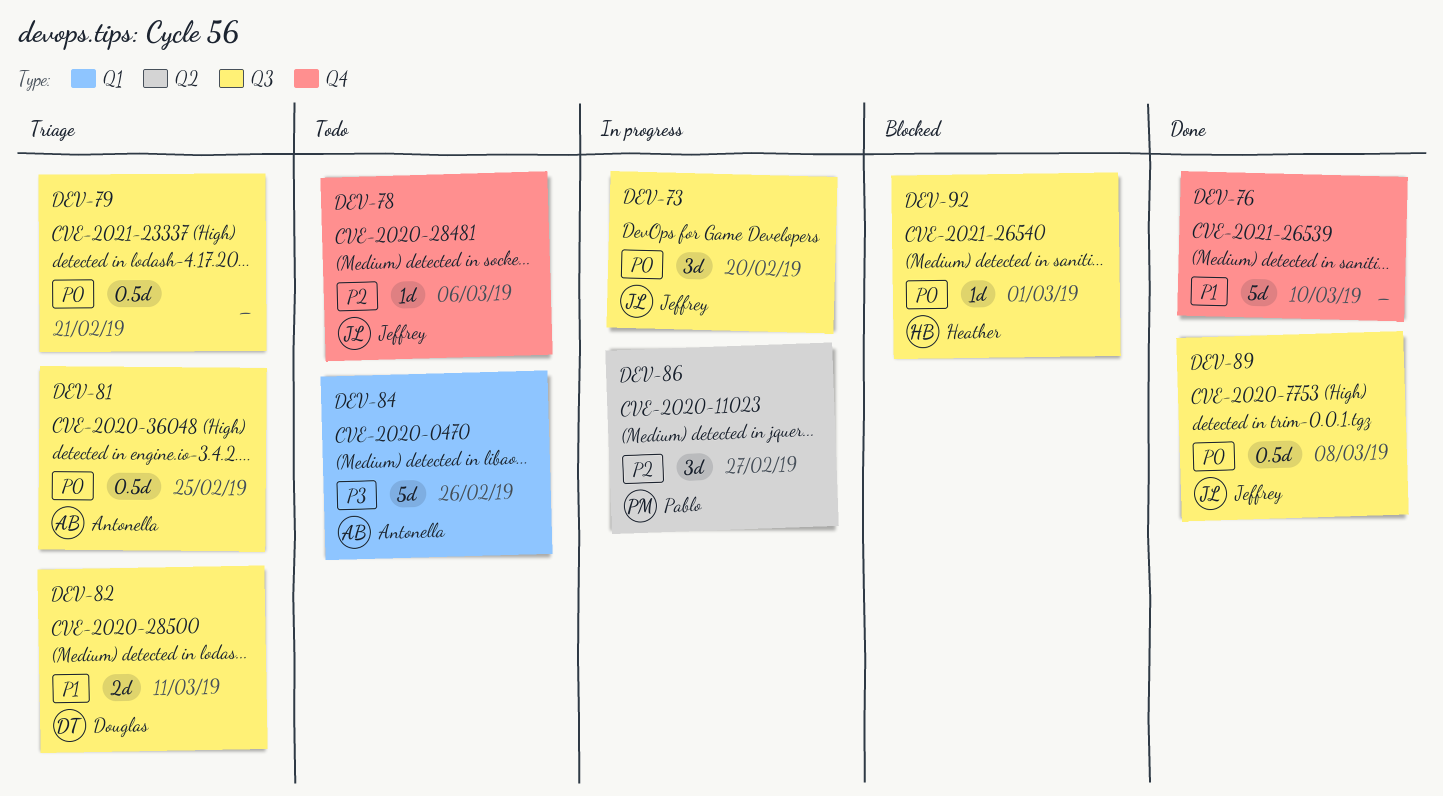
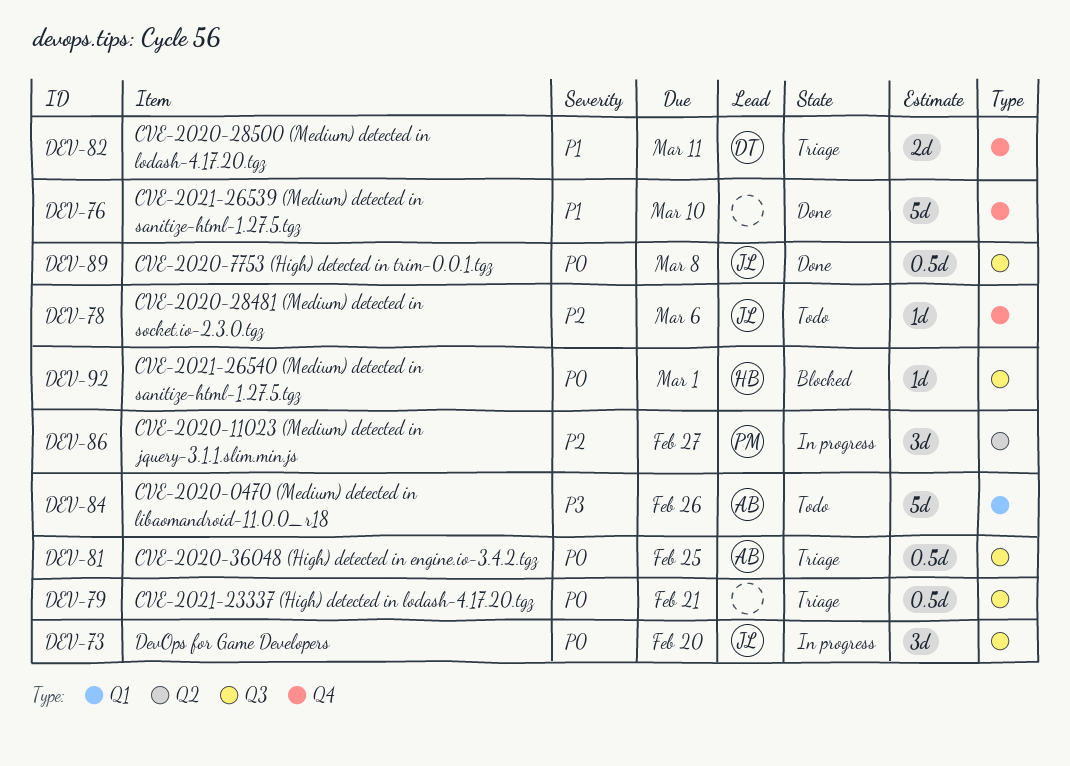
DEV-82, label: Q3 -> Q4

